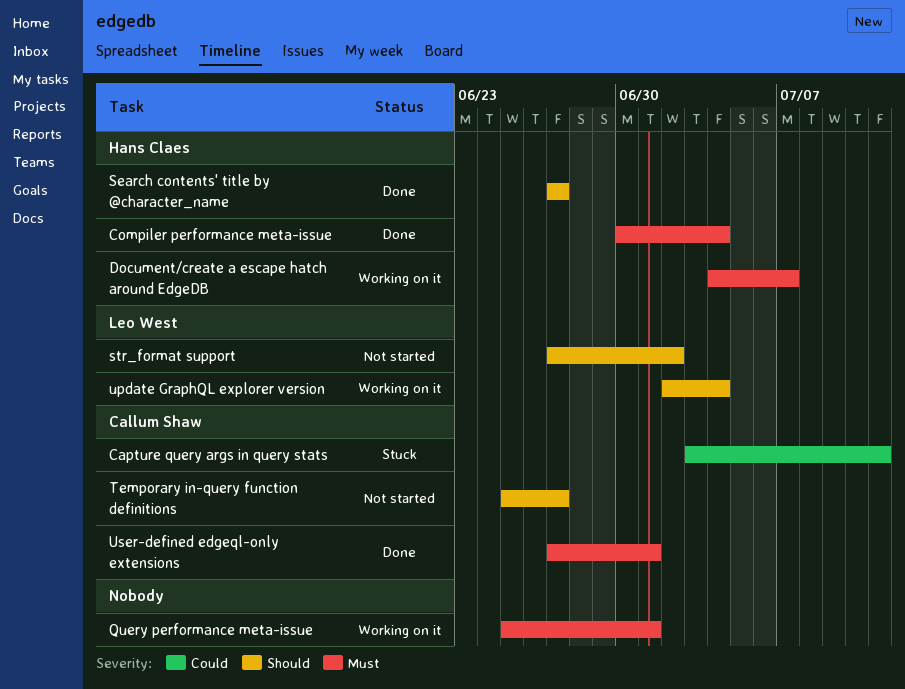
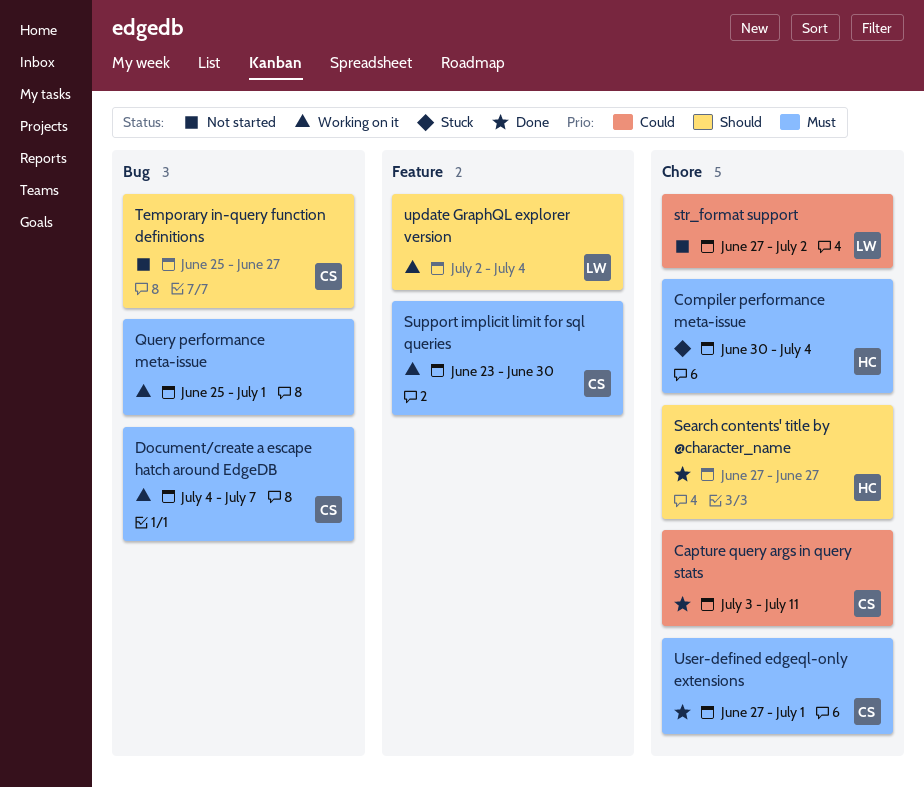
Capture query args in query stats, status: Stuck -> Done
Compiler performance meta-issue, status: Done -> Stuck
Document/create a escape hatch around EdgeDB, owner: Hans Claes -> Callum Shaw
str_format support, priority: Should -> Could
Support implicit limit for sql queries: none -> present

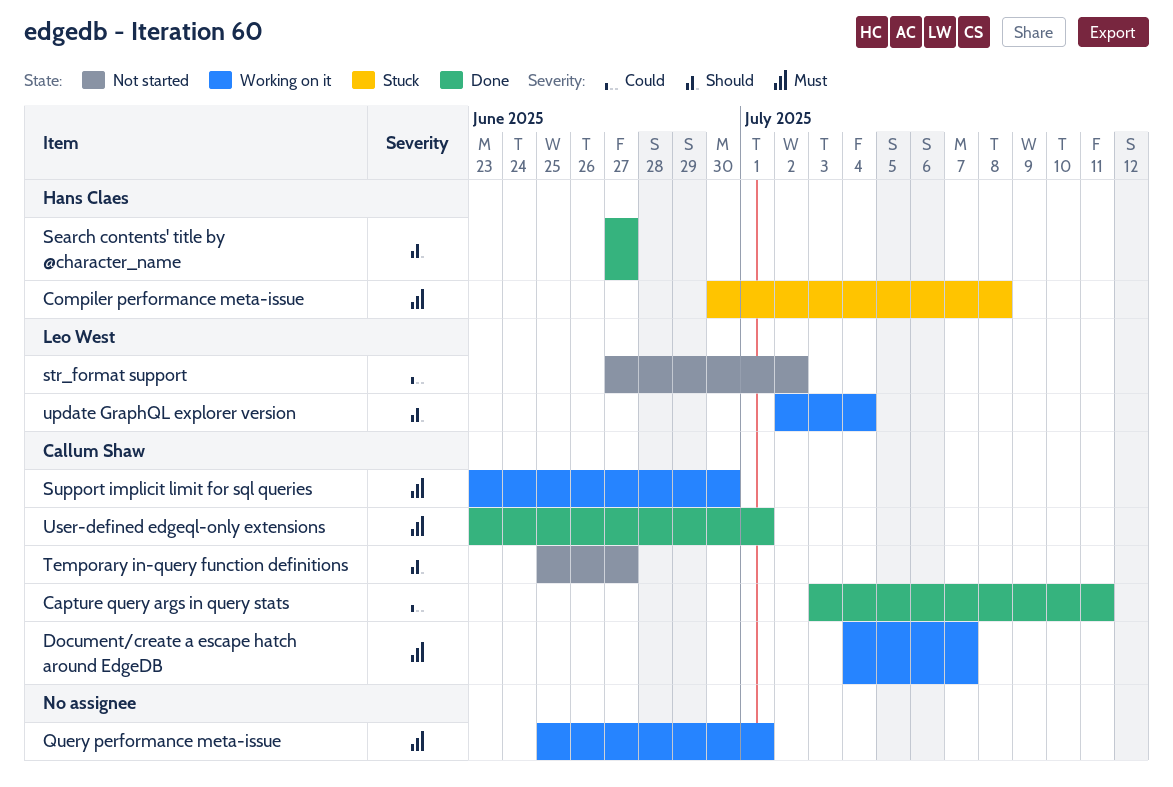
Compiler performance meta-issue, due: Jul 4 -> Jul 8
User-defined edgeql-only extensions, start: Jun 27 -> Jun 23

